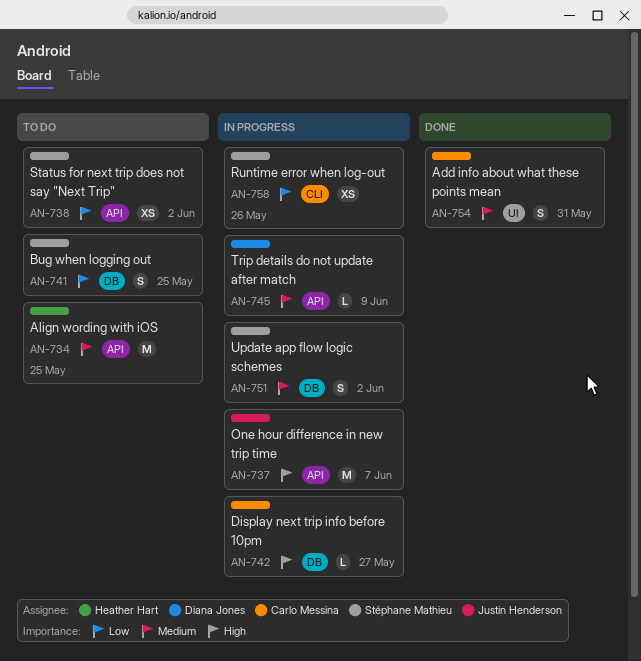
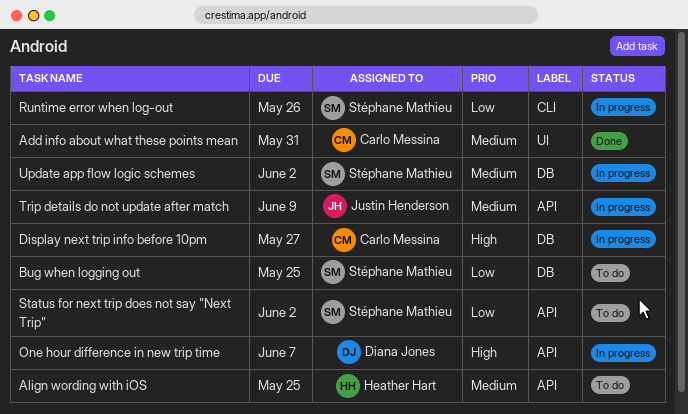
One hour difference in new trip time, owner: Justin Henderson -> Diana Jones
Trip details do not update after match, owner: Diana Jones -> Justin Henderson

